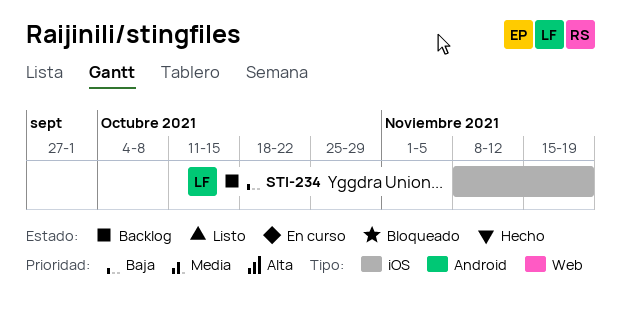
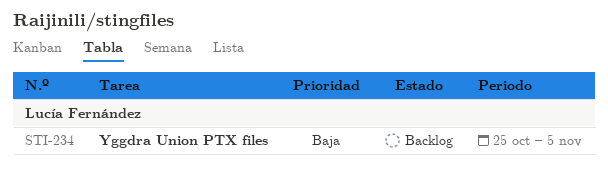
STI-234, start: Nov 8 -> Oct 25
STI-234, due: Nov 19 -> Nov 5

